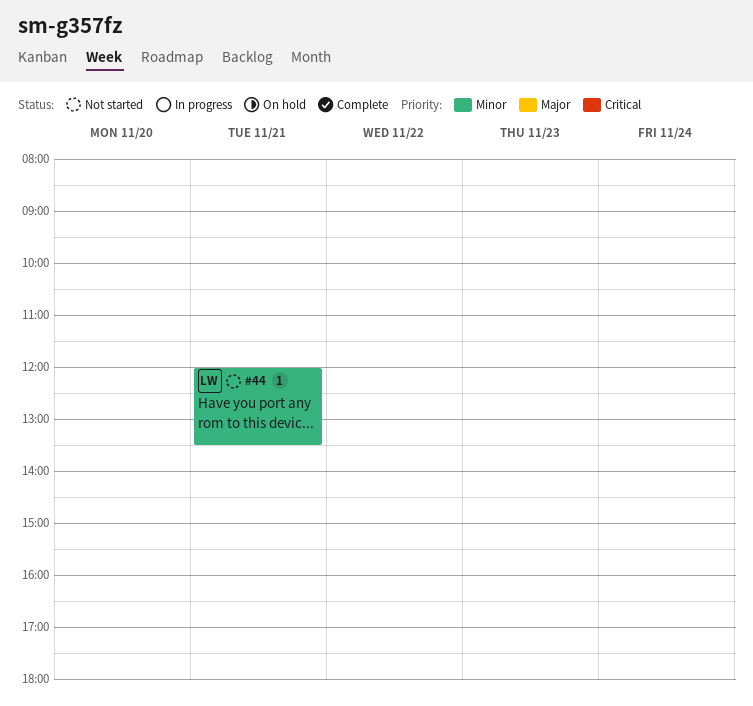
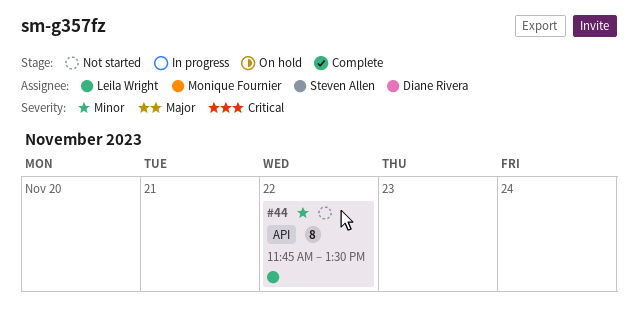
#44, estimate: 1 -> 8
#44, day: Nov 21 -> Nov 22
#44, begins: 12:00 -> 11:45

